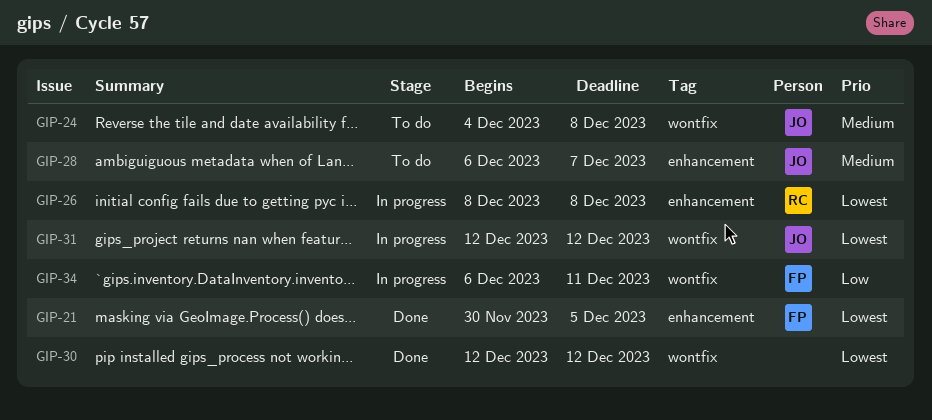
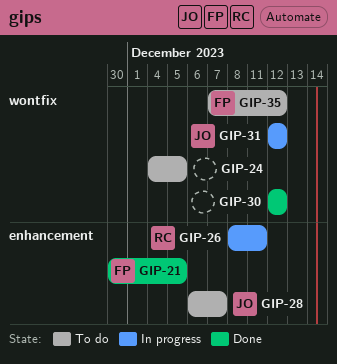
GIP-24, owner: JO -> none
GIP-24, due: Dec 8 -> Dec 5
GIP-26, due: Dec 8 -> Dec 11
GIP-34: present -> none
GIP-35: none -> present

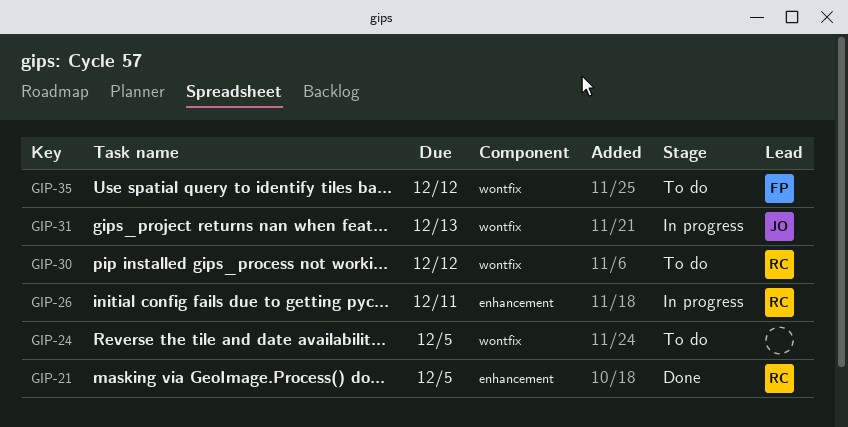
GIP-21, owner: FP -> RC
GIP-28: present -> none
GIP-30, status: Done -> To do
GIP-30, owner: none -> RC
GIP-31, due: Dec 12 -> Dec 13

